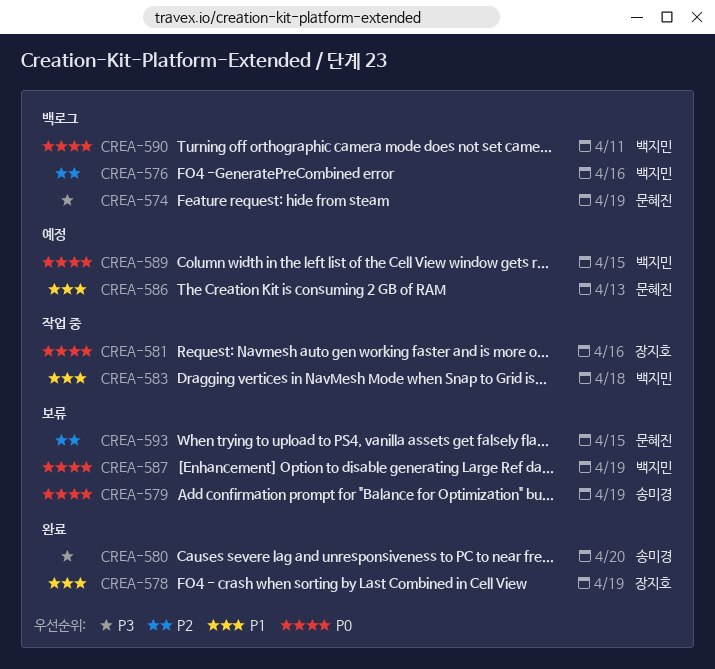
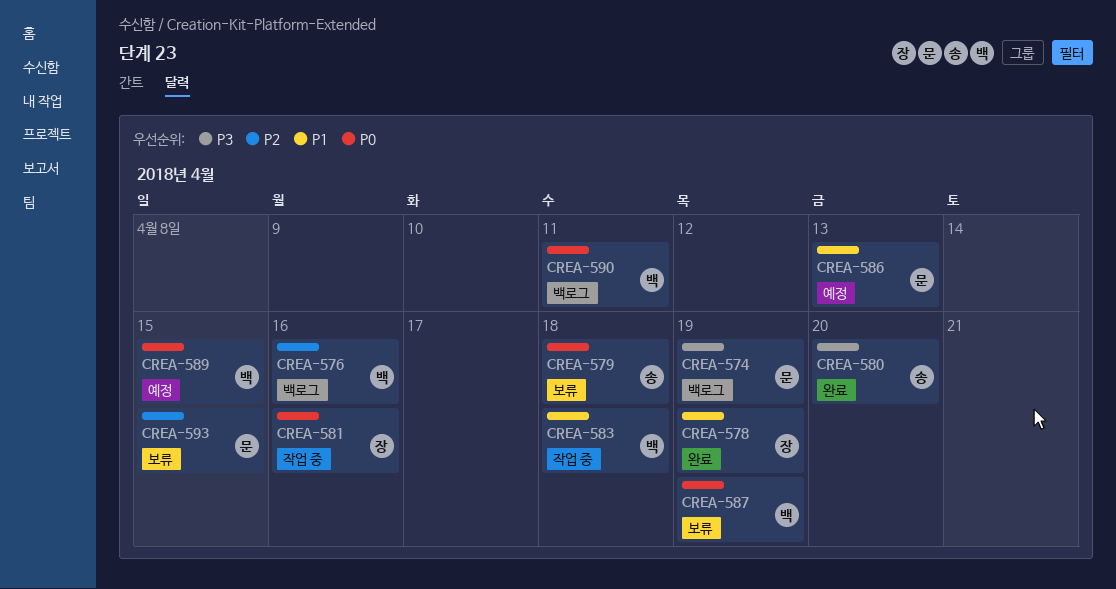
CREA-579, due: Apr 19 -> Apr 18

